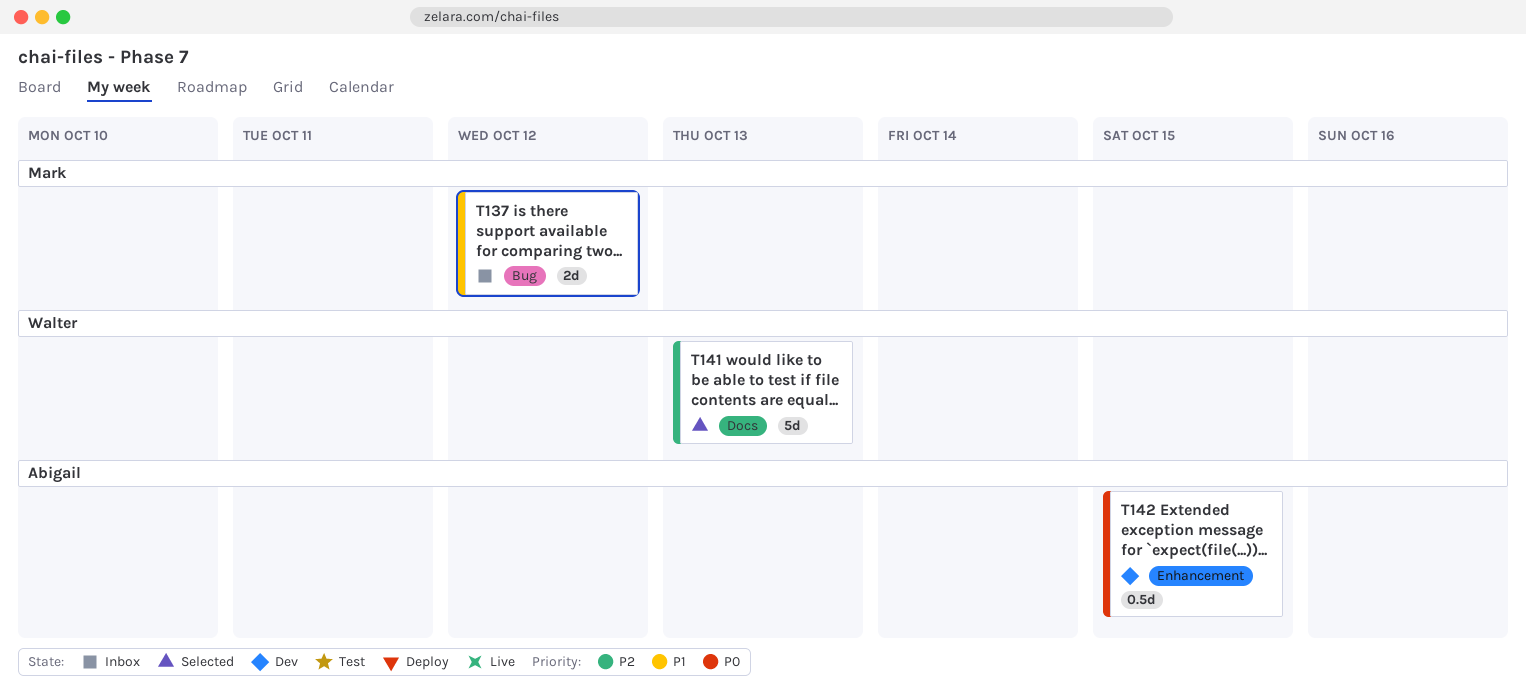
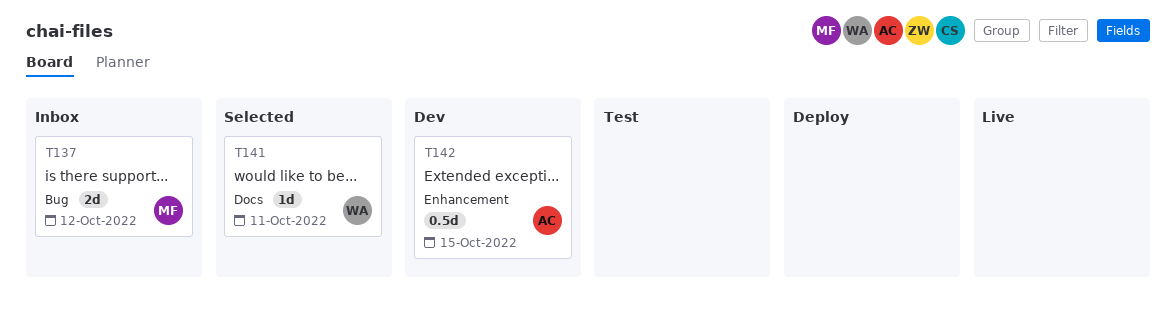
T141, estimate: 5d -> 1d
T141, due: Oct 13 -> Oct 11

